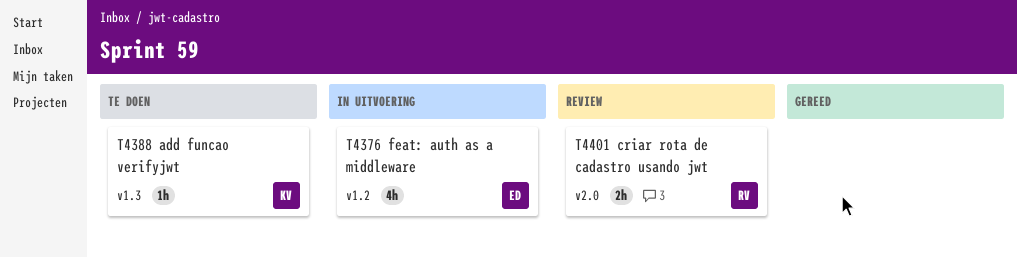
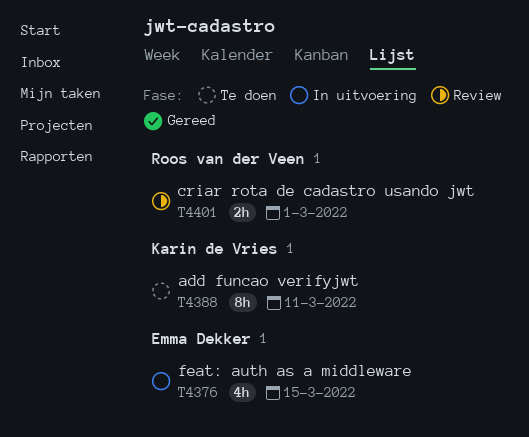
T4388, estimate: 1h -> 8h

